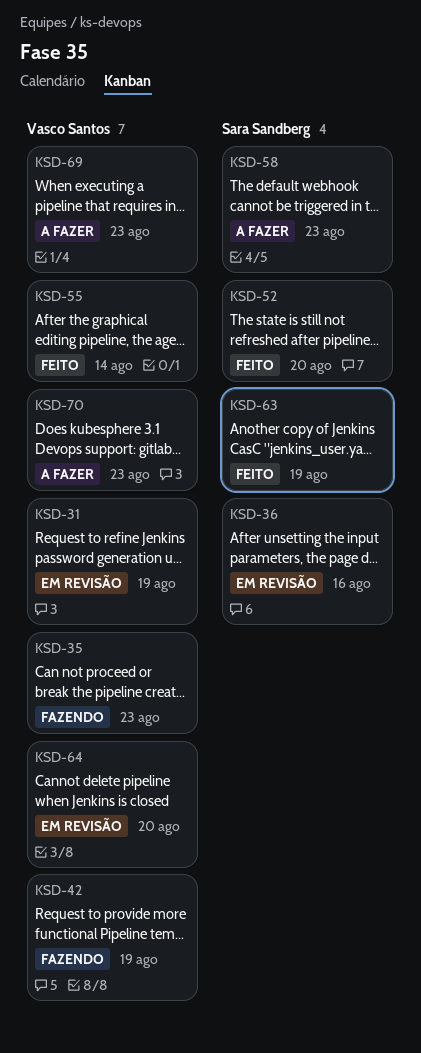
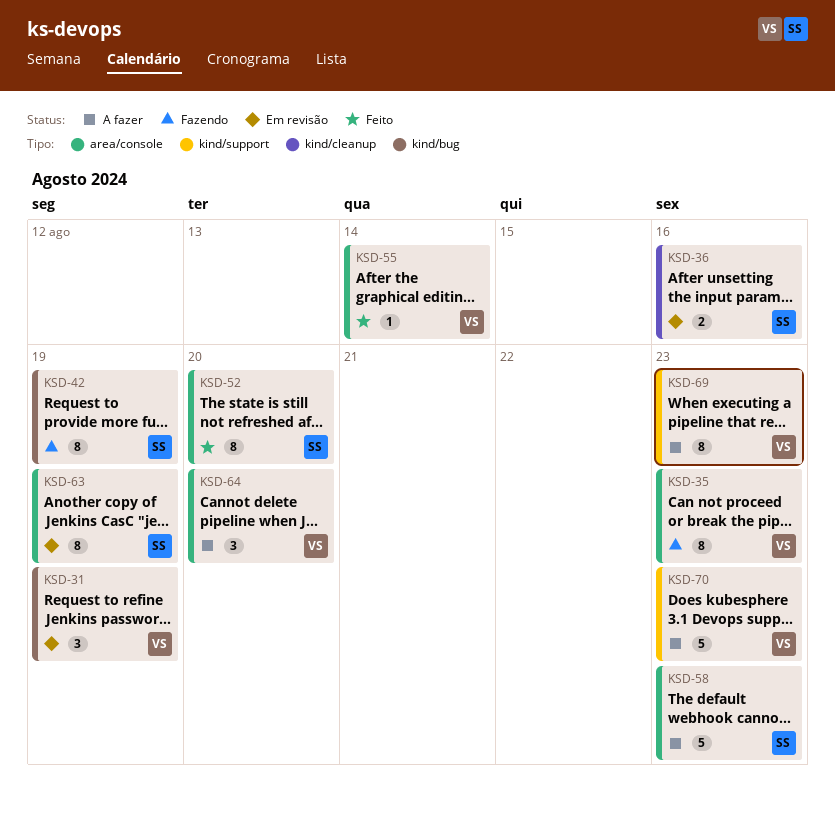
KSD-42, owner: Vasco Santos -> Sara Sandberg
KSD-63, status: Feito -> Em revisão
KSD-64, status: Em revisão -> A fazer

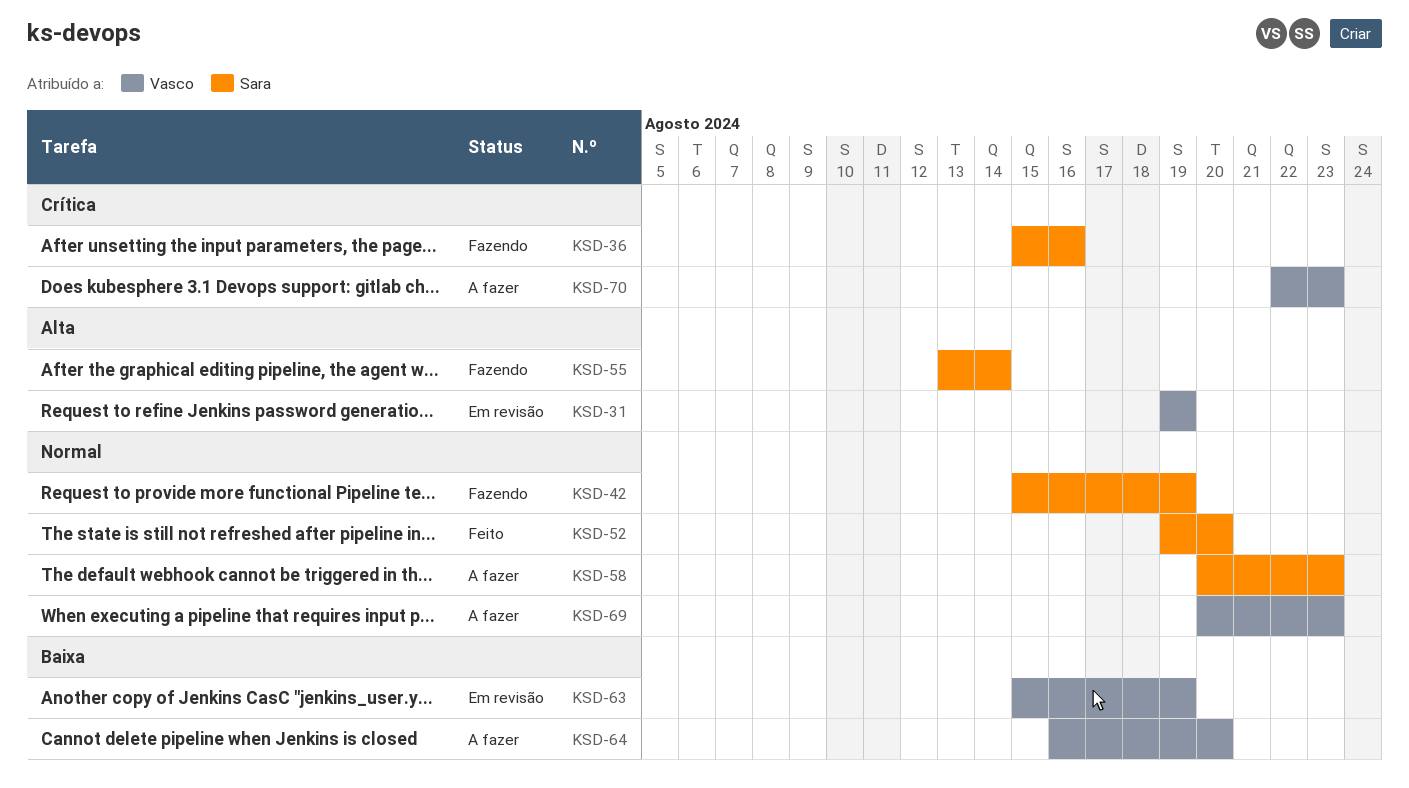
KSD-35: present -> none
KSD-36, status: Em revisão -> Fazendo
KSD-55, status: Feito -> Fazendo
KSD-55, owner: Vasco -> Sara
KSD-63, owner: Sara -> Vasco

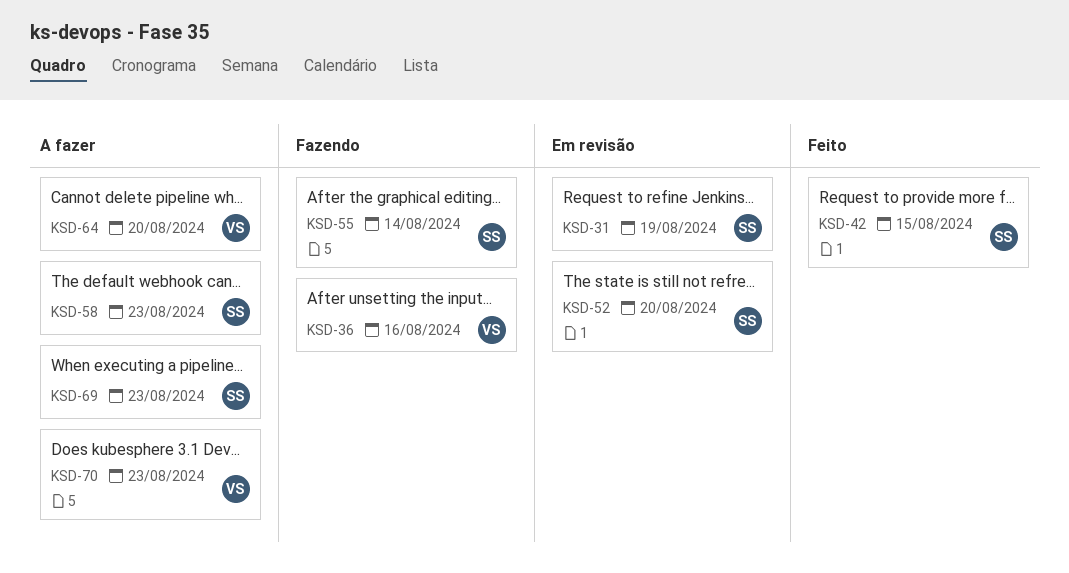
KSD-31, owner: Vasco -> Sara
KSD-36, owner: Sara -> Vasco
KSD-42, status: Fazendo -> Feito
KSD-42, due: Aug 19 -> Aug 15
KSD-52, status: Feito -> Em revisão
KSD-63: present -> none
KSD-69, owner: Vasco -> Sara

